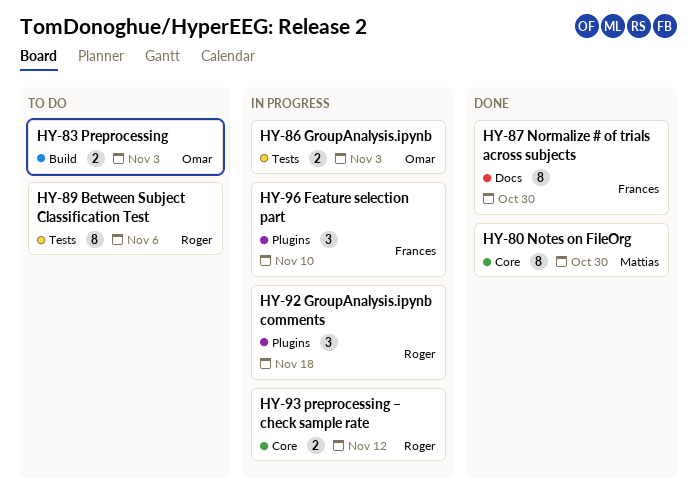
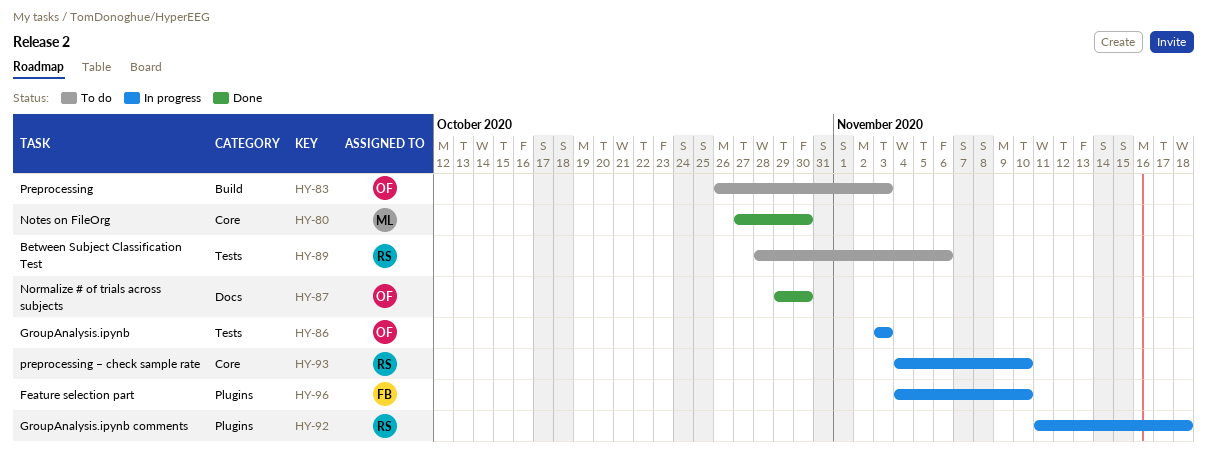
HY-87, owner: Frances -> Omar
HY-93, due: Nov 12 -> Nov 10

